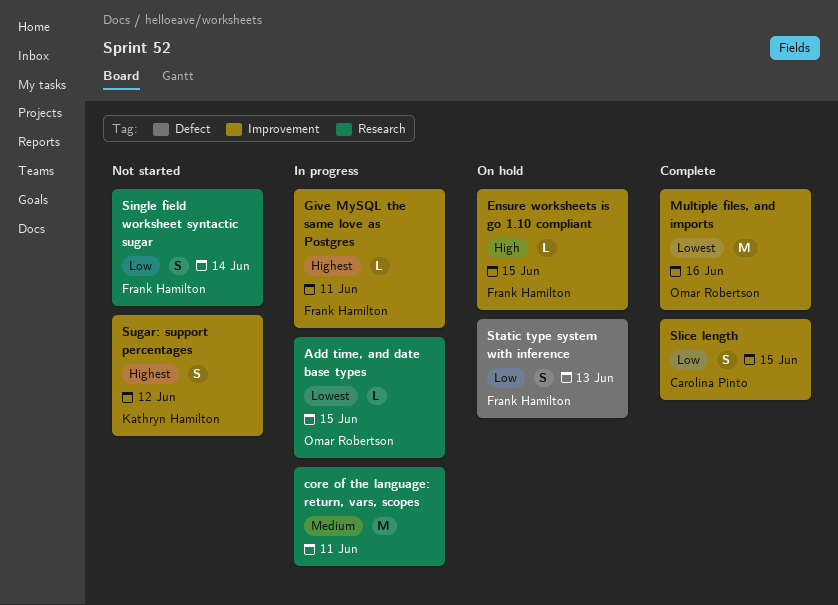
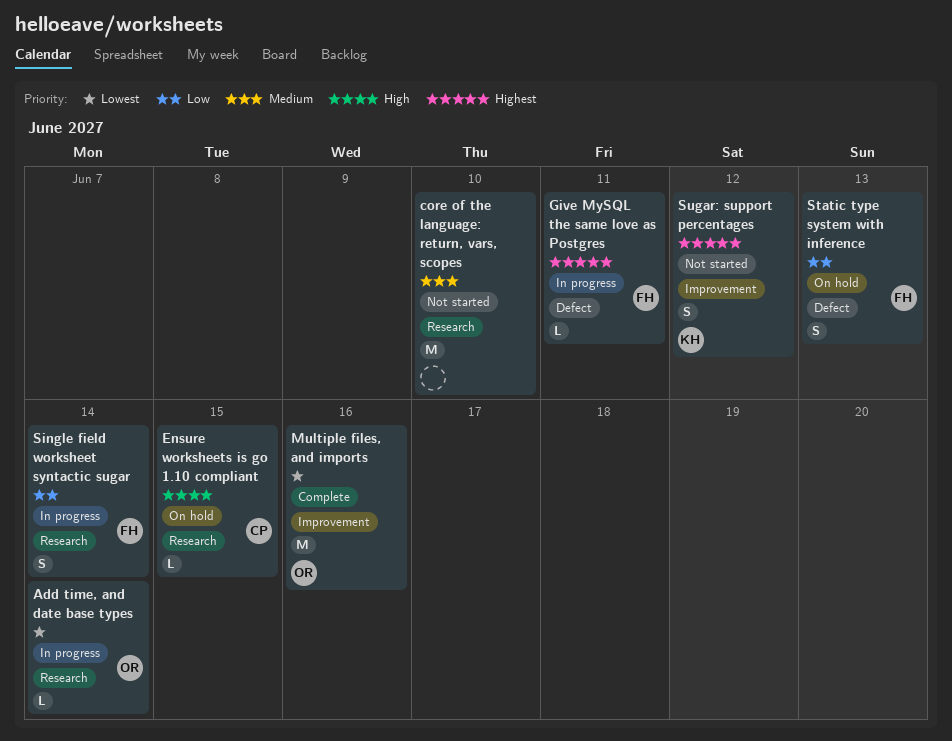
Add time, and date base types, due: Jun 15 -> Jun 14
core of the language: return, vars, scopes, status: In progress -> Not started
core of the language: return, vars, scopes, due: Jun 11 -> Jun 10
Ensure worksheets is go 1.10 compliant, owner: Frank Hamilton -> Carolina Pinto
Ensure worksheets is go 1.10 compliant, label: Improvement -> Research
Give MySQL the same love as Postgres, label: Improvement -> Defect
Single field worksheet syntactic sugar, status: Not started -> In progress
Slice length: present -> none

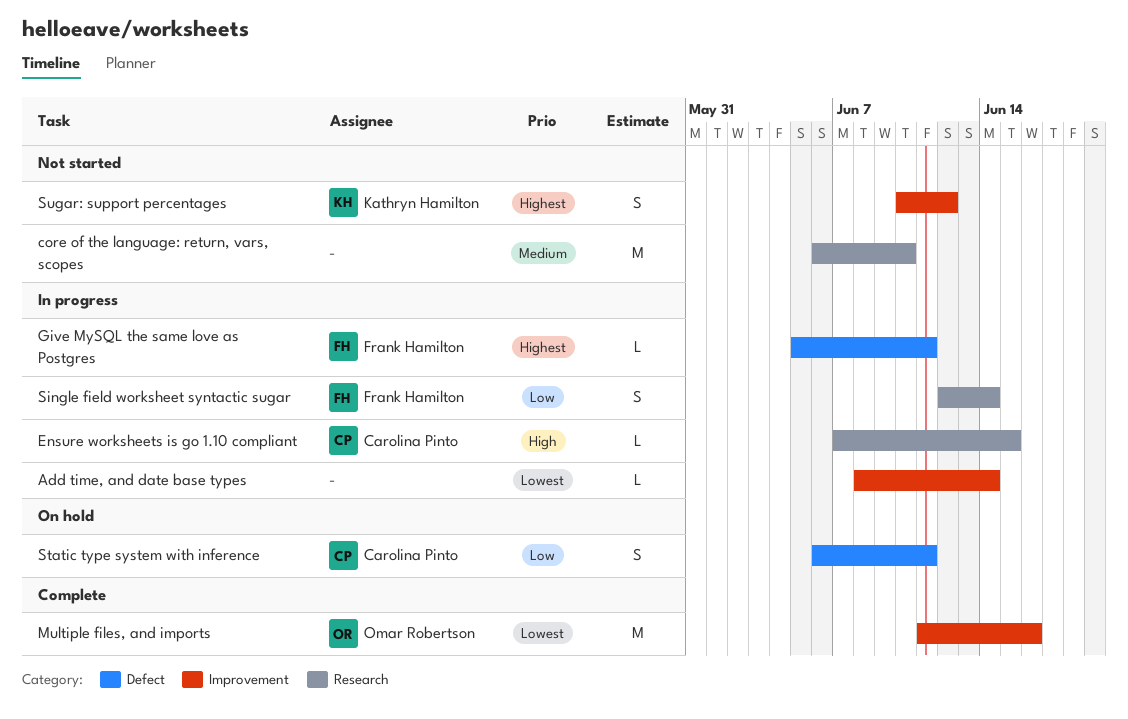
Add time, and date base types, owner: Omar Robertson -> none
Add time, and date base types, label: Research -> Improvement
Ensure worksheets is go 1.10 compliant, status: On hold -> In progress
Static type system with inference, owner: Frank Hamilton -> Carolina Pinto
Static type system with inference, due: Jun 13 -> Jun 11

